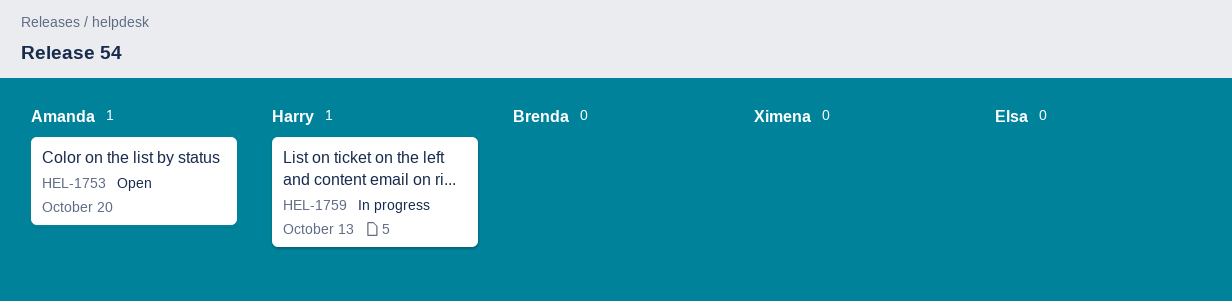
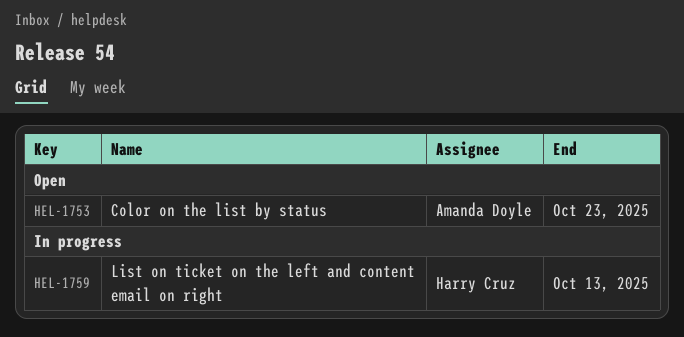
HEL-1753, due: Oct 20 -> Oct 23

